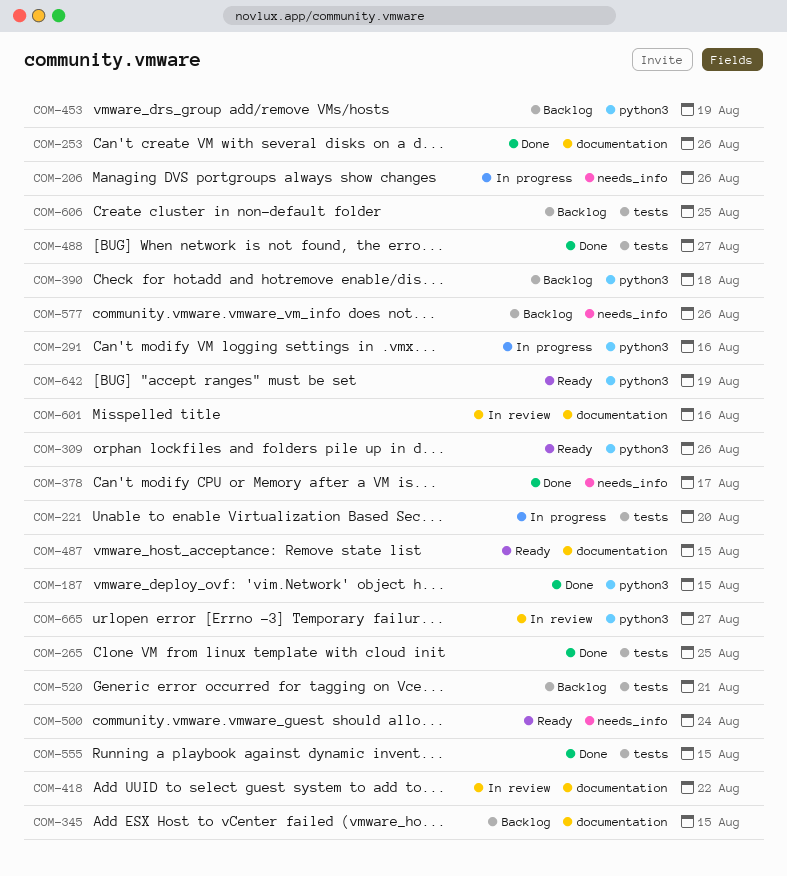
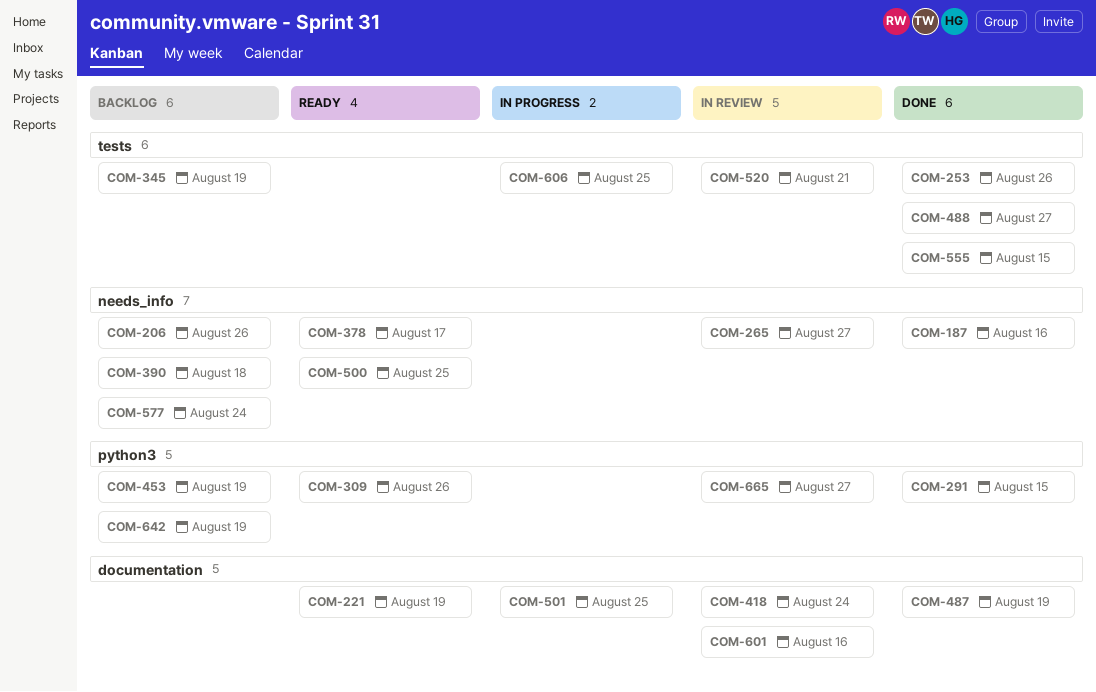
COM-187, label: python3 -> needs_info
COM-187, due: Aug 15 -> Aug 16
COM-206, status: In progress -> Backlog
COM-221, status: In progress -> Ready
COM-221, label: tests -> documentation
COM-221, due: Aug 20 -> Aug 19
COM-253, label: documentation -> tests
COM-265, status: Done -> In review
COM-265, label: tests -> needs_info
COM-265, due: Aug 25 -> Aug 27
COM-291, status: In progress -> Done
COM-291, due: Aug 16 -> Aug 15
COM-345, label: documentation -> tests
COM-345, due: Aug 15 -> Aug 19
COM-378, status: Done -> Ready
COM-390, label: python3 -> needs_info
COM-418, due: Aug 22 -> Aug 24
COM-487, status: Ready -> Done
COM-487, due: Aug 15 -> Aug 19
COM-500, due: Aug 24 -> Aug 25
COM-501: none -> present
COM-520, status: Backlog -> In review
COM-577, due: Aug 26 -> Aug 24
COM-606, status: Backlog -> In progress
COM-642, status: Ready -> Backlog

